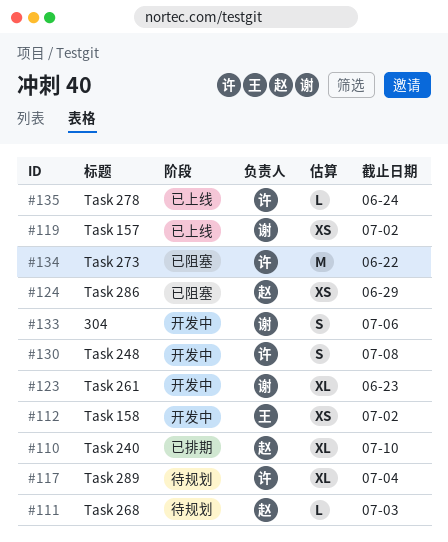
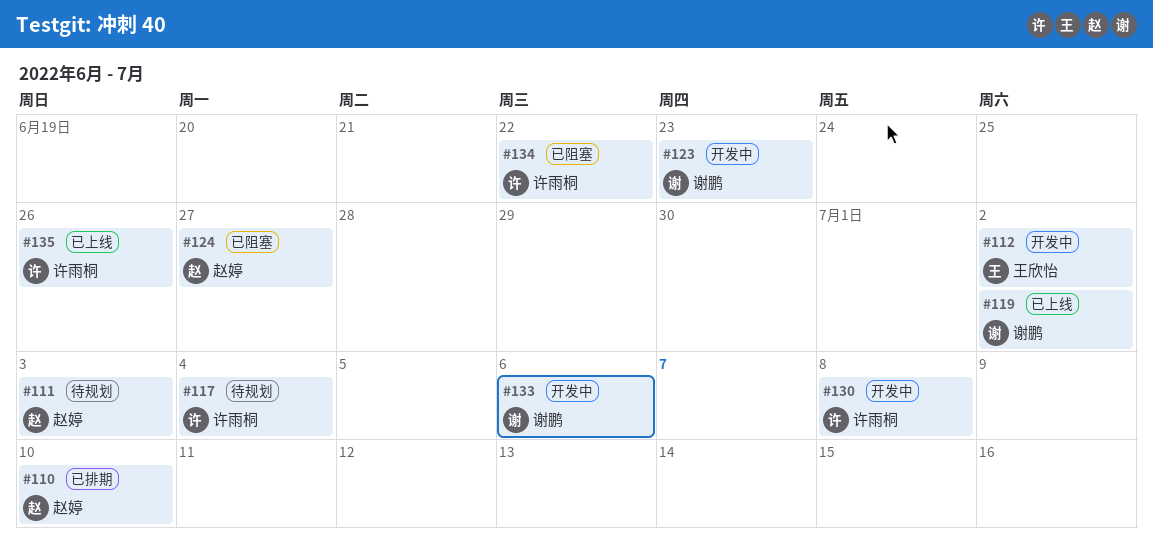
#124, due: Jun 29 -> Jun 27
#135, due: Jun 24 -> Jun 26

